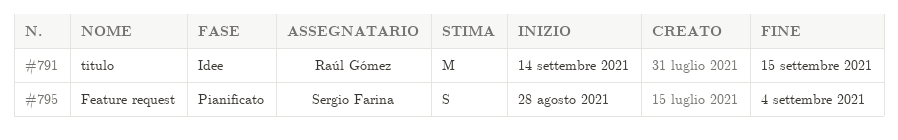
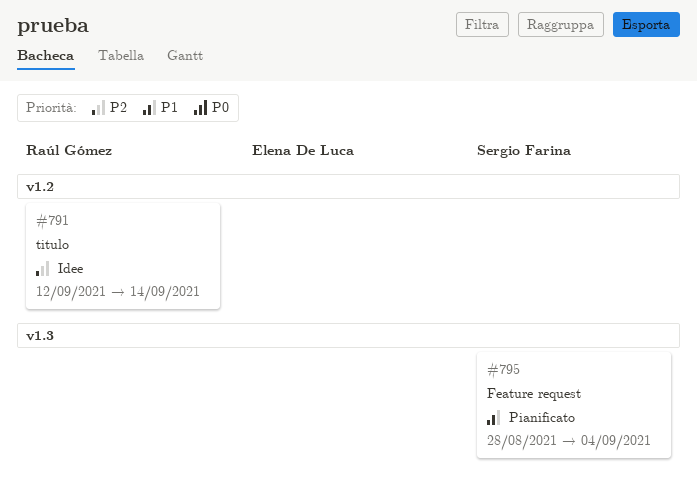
#791, start: Sep 14 -> Sep 12
#791, due: Sep 15 -> Sep 14

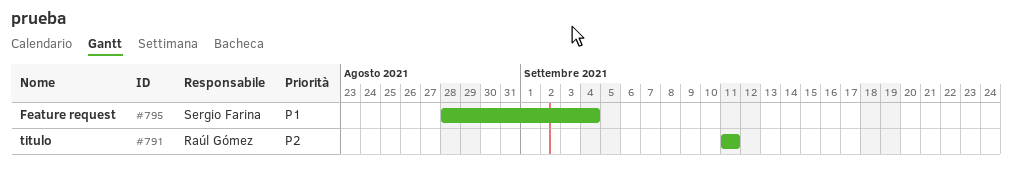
#791, start: Sep 12 -> Sep 11
#791, due: Sep 14 -> Sep 11

